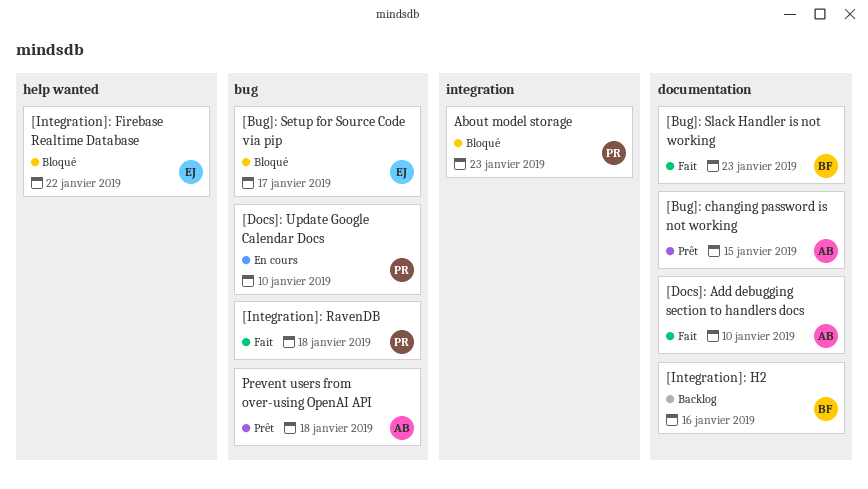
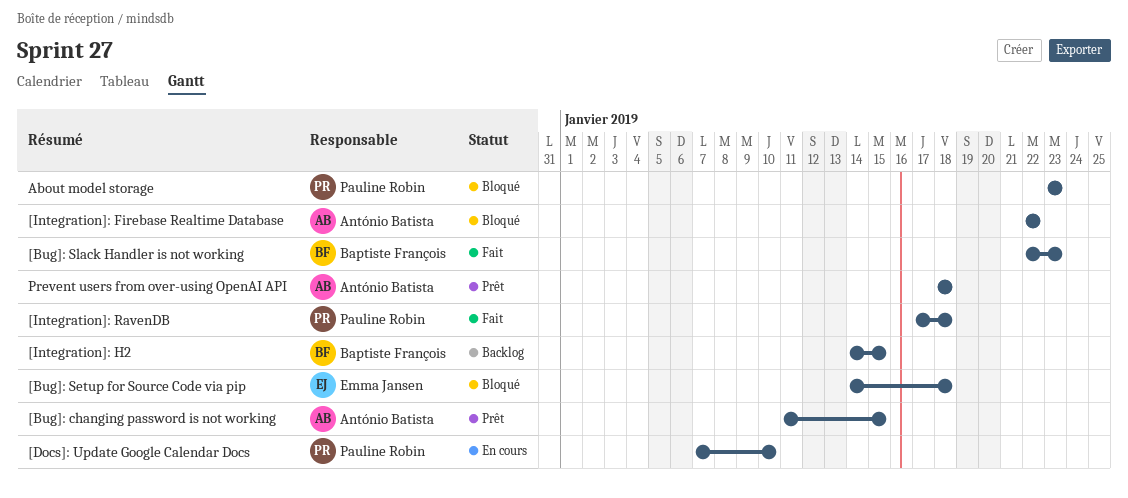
[Bug]: Setup for Source Code via pip, due: Jan 17 -> Jan 18
[Docs]: Add debugging section to handlers docs: present -> none
[Integration]: Firebase Realtime Database, owner: Emma Jansen -> António Batista
[Integration]: H2, due: Jan 16 -> Jan 15

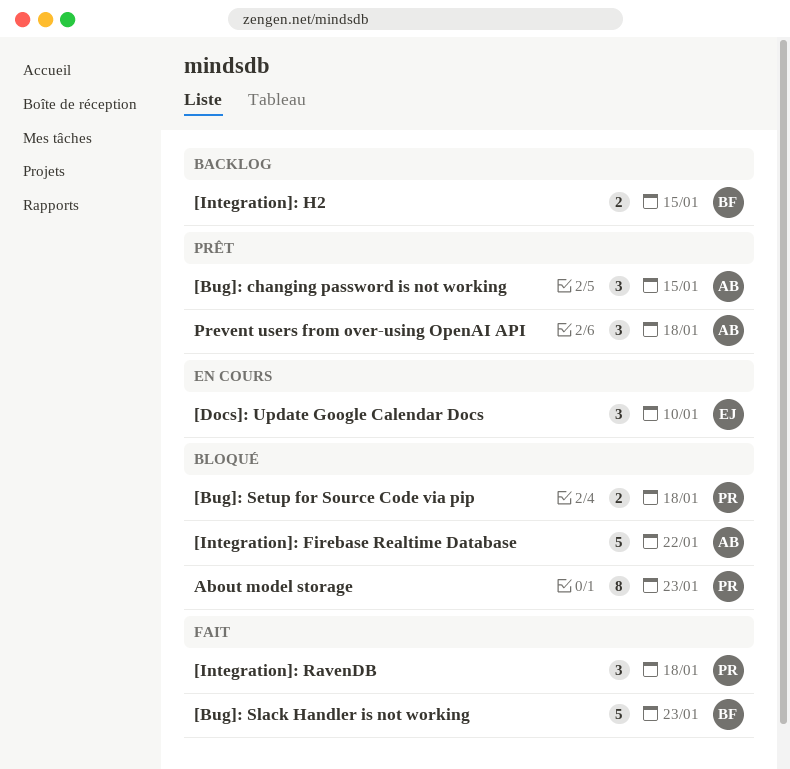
[Bug]: Setup for Source Code via pip, owner: Emma Jansen -> Pauline Robin
[Docs]: Update Google Calendar Docs, owner: Pauline Robin -> Emma Jansen

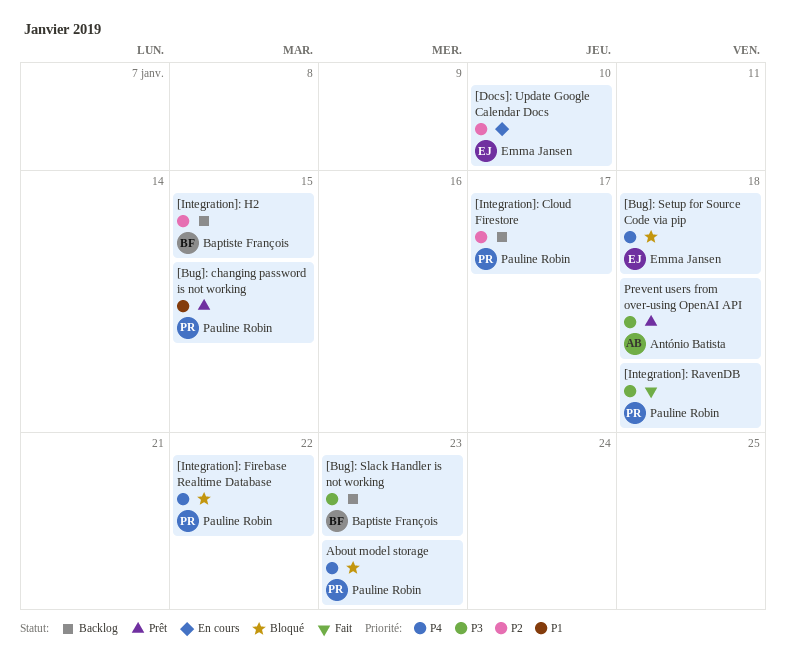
[Bug]: changing password is not working, owner: António Batista -> Pauline Robin
[Bug]: Setup for Source Code via pip, owner: Pauline Robin -> Emma Jansen
[Bug]: Slack Handler is not working, status: Fait -> Backlog
[Integration]: Cloud Firestore: none -> present
[Integration]: Firebase Realtime Database, owner: António Batista -> Pauline Robin

